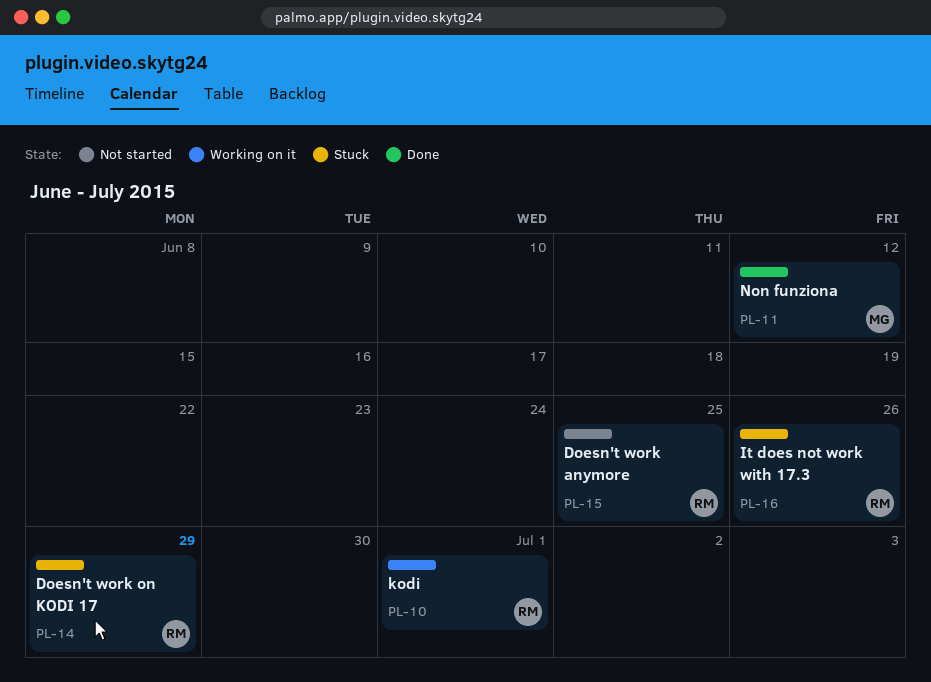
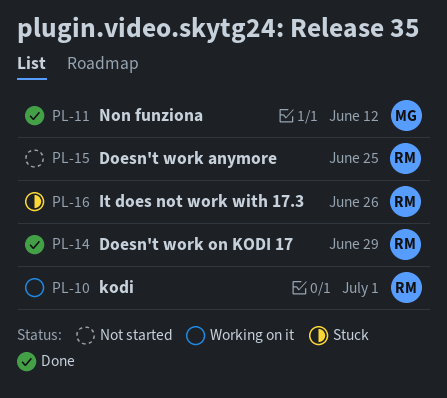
PL-14, status: Stuck -> Done

